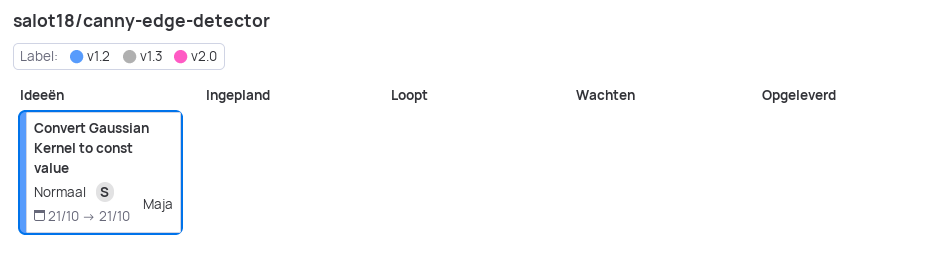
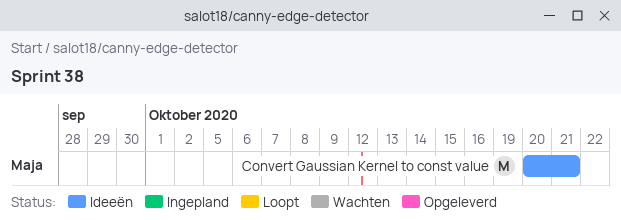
Convert Gaussian Kernel to const value, estimate: S -> M
Convert Gaussian Kernel to const value, start: Oct 21 -> Oct 20

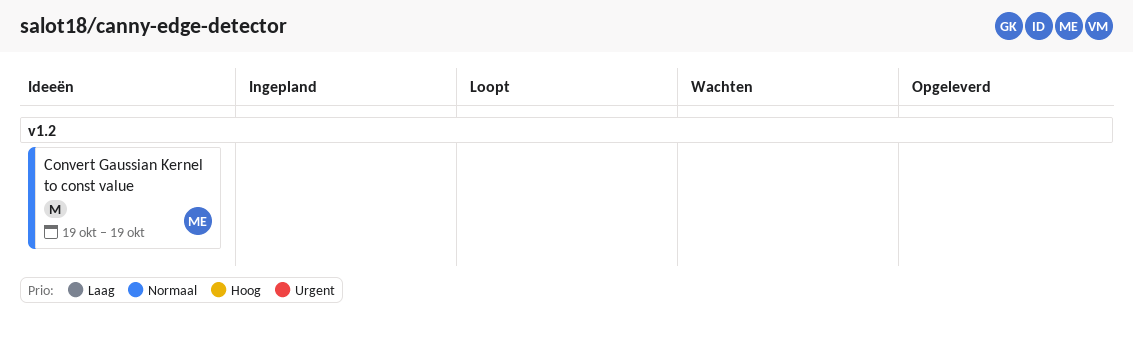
Convert Gaussian Kernel to const value, start: Oct 20 -> Oct 19
Convert Gaussian Kernel to const value, due: Oct 21 -> Oct 19

